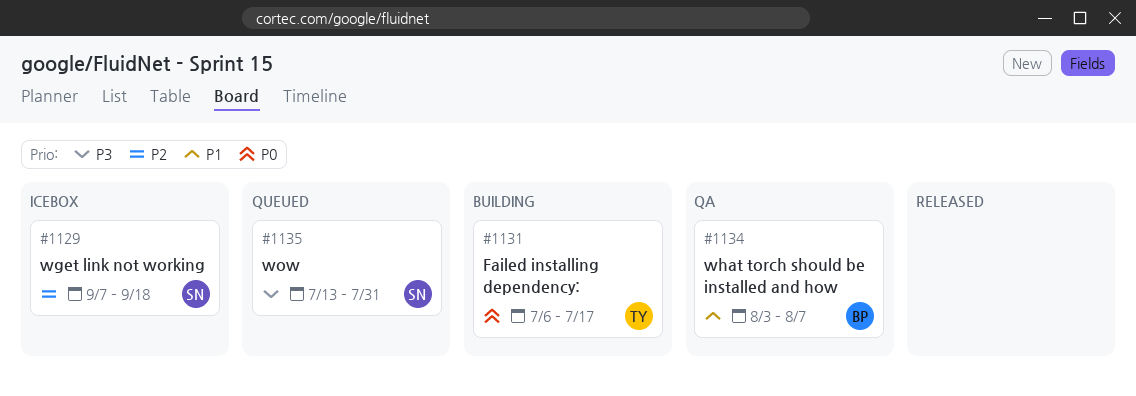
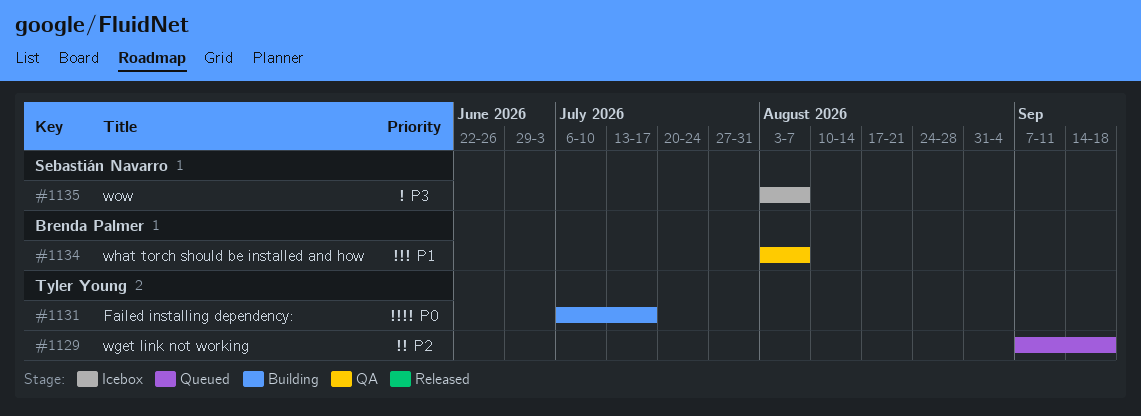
#1129, status: Icebox -> Queued
#1129, owner: Sebastián Navarro -> Tyler Young
#1135, status: Queued -> Icebox
#1135, start: Jul 13 -> Aug 3
#1135, due: Jul 31 -> Aug 7

